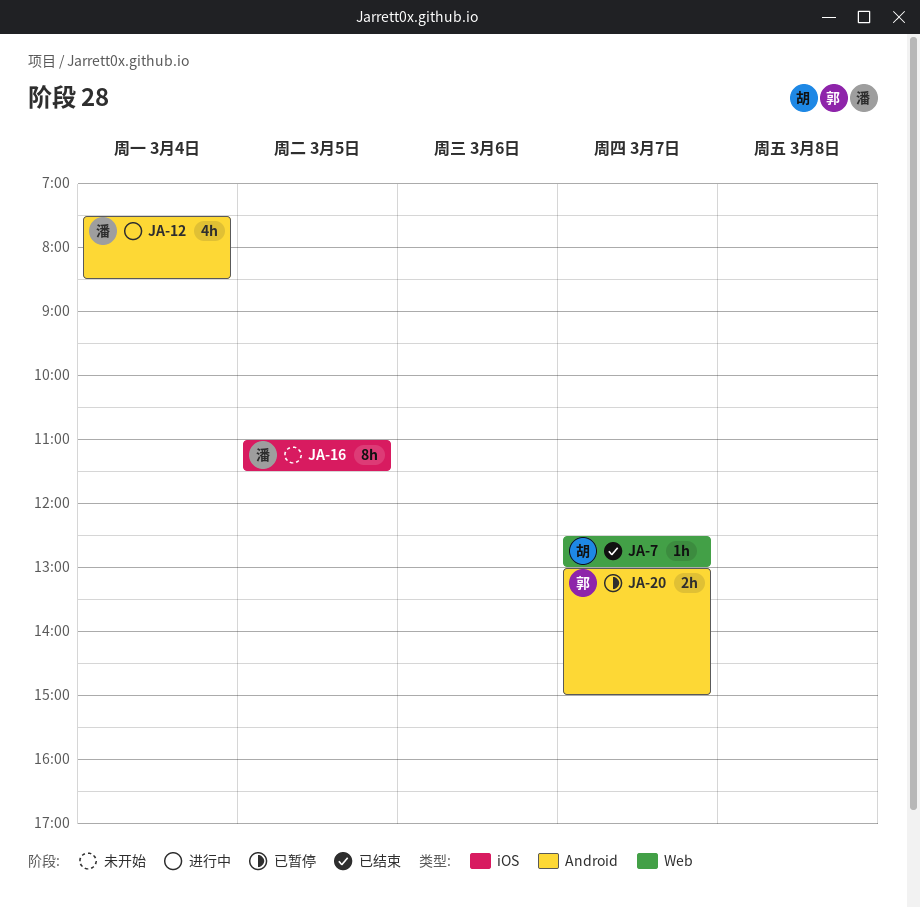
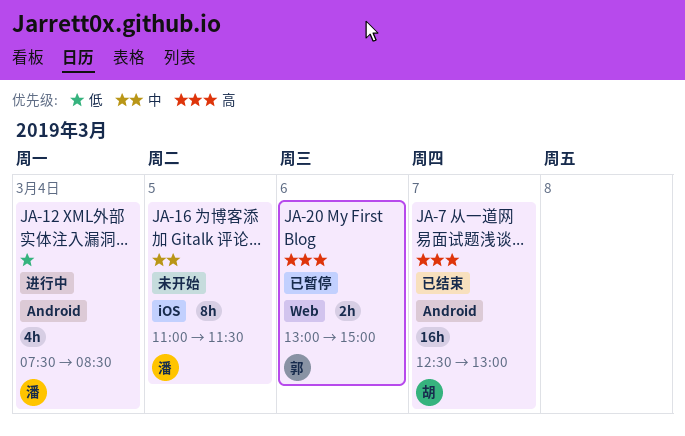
JA-7, label: Web -> Android
JA-7, estimate: 1h -> 16h
JA-20, label: Android -> Web
JA-20, day: Mar 7 -> Mar 6

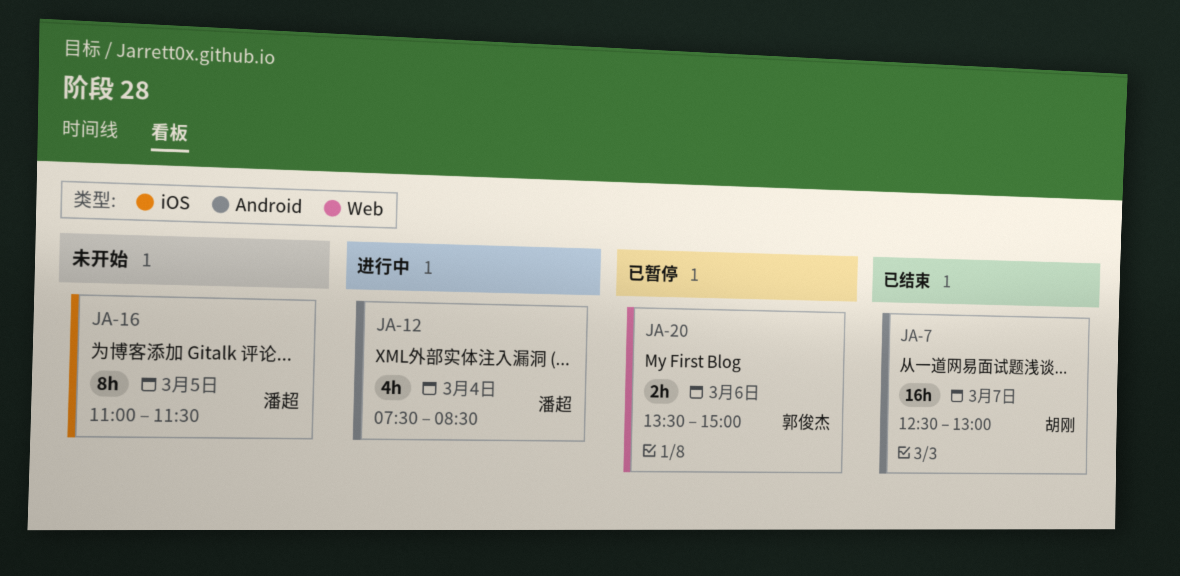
JA-20, begins: 13:00 -> 13:30

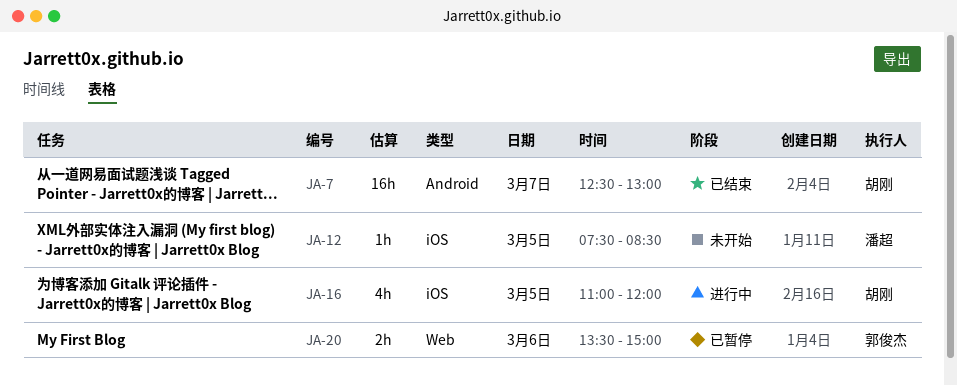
JA-12, status: 进行中 -> 未开始
JA-12, label: Android -> iOS
JA-12, estimate: 4h -> 1h
JA-12, day: Mar 4 -> Mar 5
JA-16, status: 未开始 -> 进行中
JA-16, owner: 潘超 -> 胡刚
JA-16, estimate: 8h -> 4h
JA-16, ends: 11:30 -> 12:00

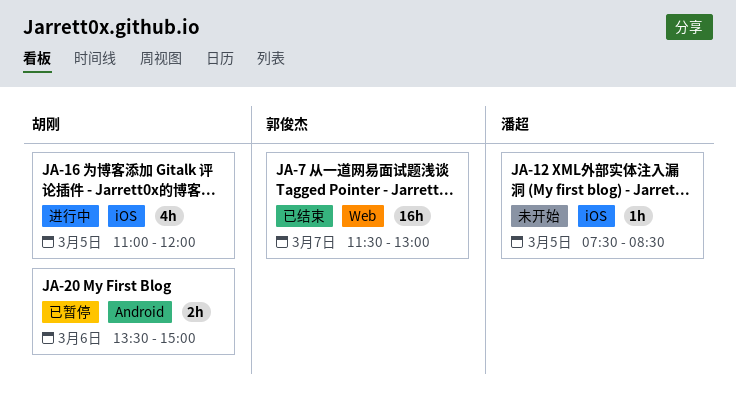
JA-7, owner: 胡刚 -> 郭俊杰
JA-7, label: Android -> Web
JA-7, begins: 12:30 -> 11:30
JA-20, owner: 郭俊杰 -> 胡刚
JA-20, label: Web -> Android

